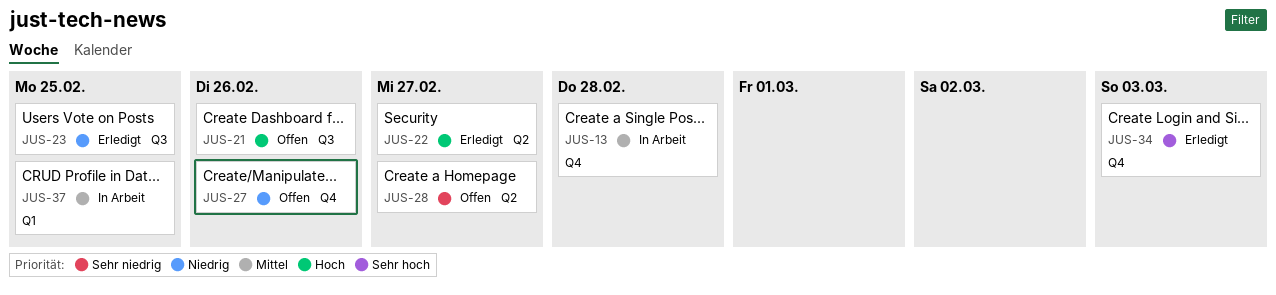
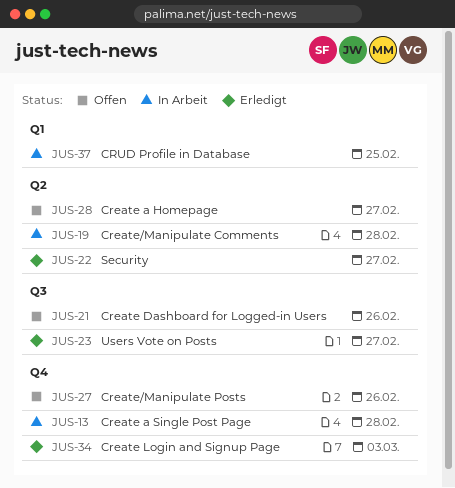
JUS-19: none -> present
JUS-23, due: Feb 25 -> Feb 27

